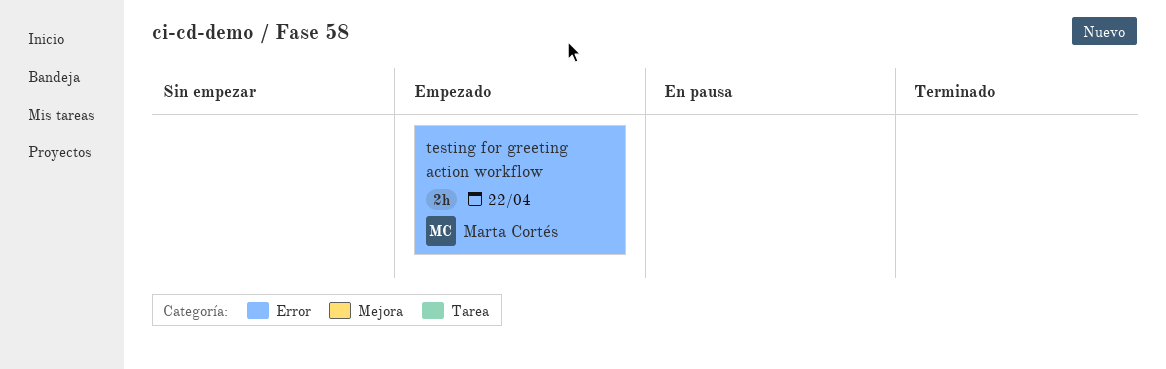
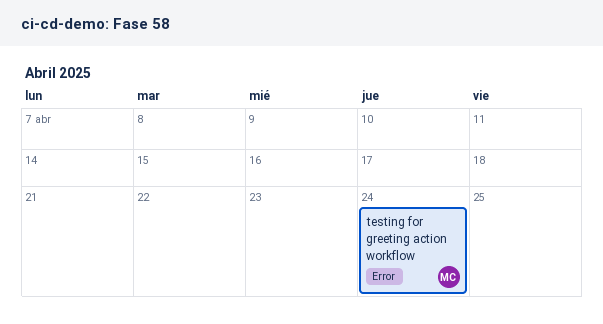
testing for greeting action workflow, due: Apr 22 -> Apr 24

